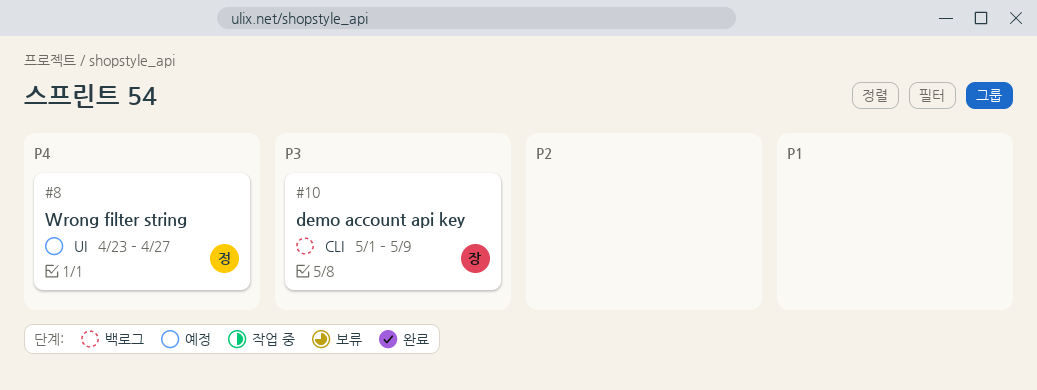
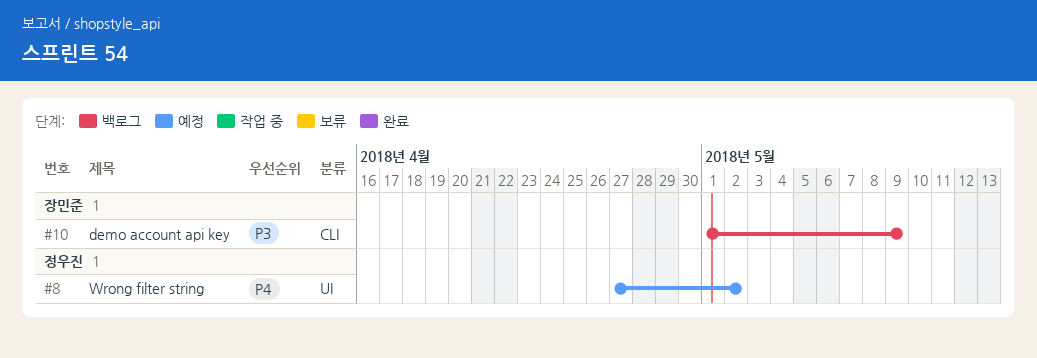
#8, start: Apr 23 -> Apr 27
#8, due: Apr 27 -> May 2

